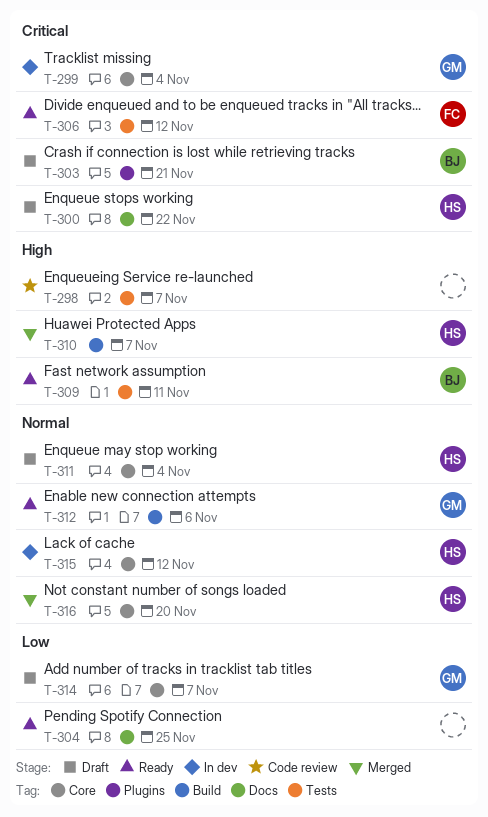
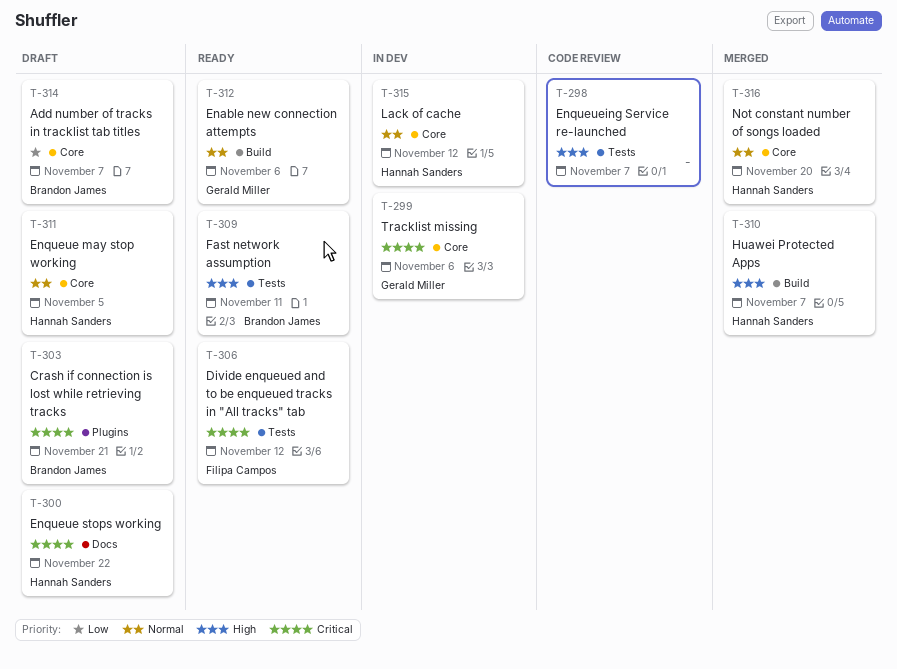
T-299, due: Nov 4 -> Nov 6
T-304: present -> none
T-311, due: Nov 4 -> Nov 5
T-314, owner: Gerald Miller -> Brandon James

